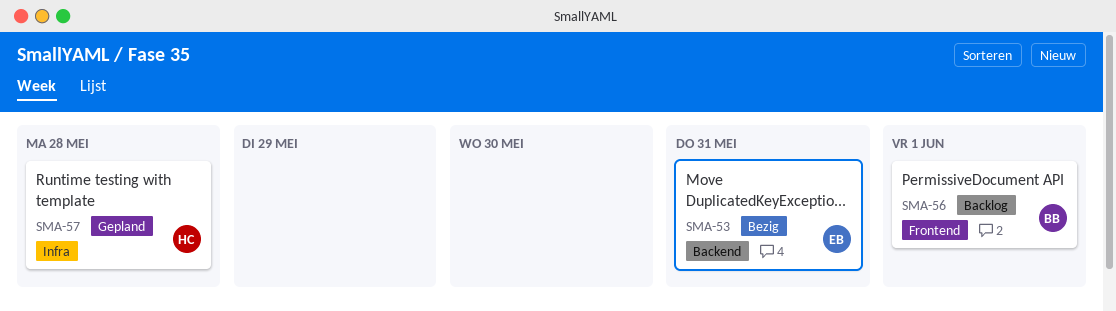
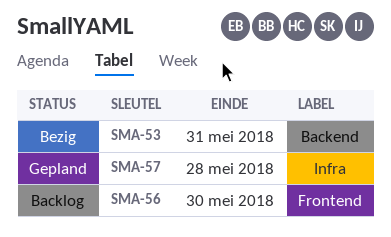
SMA-56, due: Jun 1 -> May 30

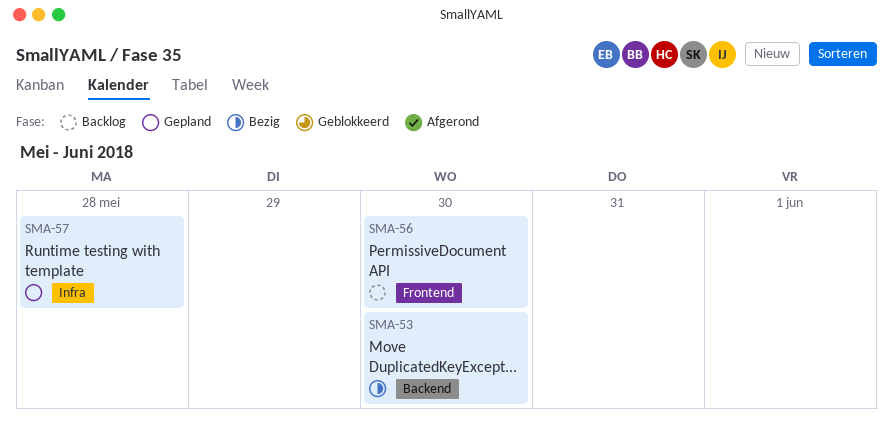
SMA-53, due: May 31 -> May 30

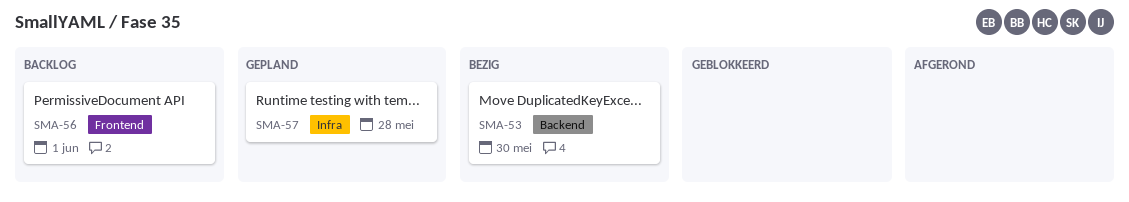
SMA-56, due: May 30 -> Jun 1

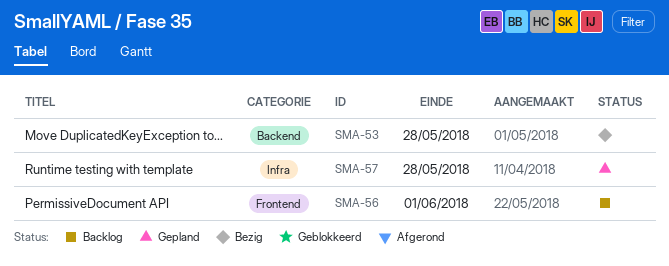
SMA-53, due: May 30 -> May 28

